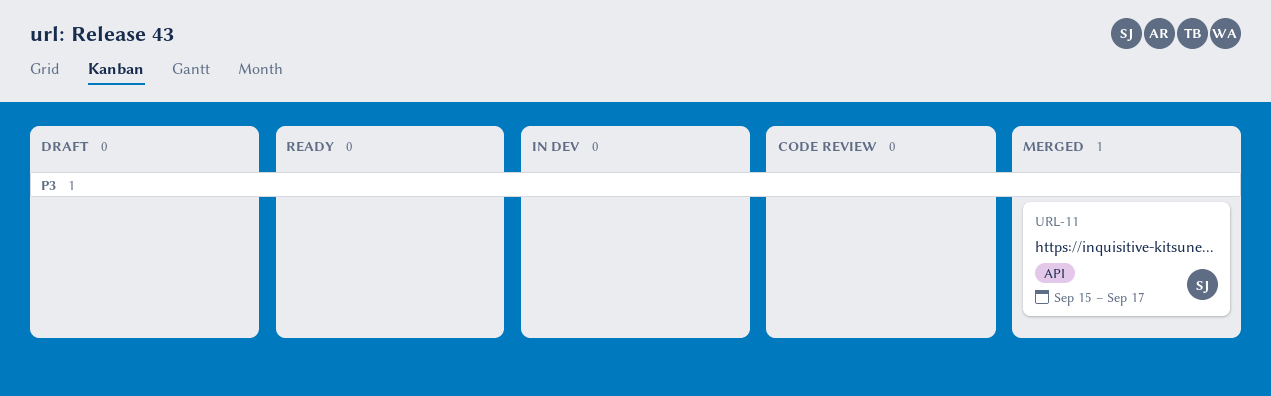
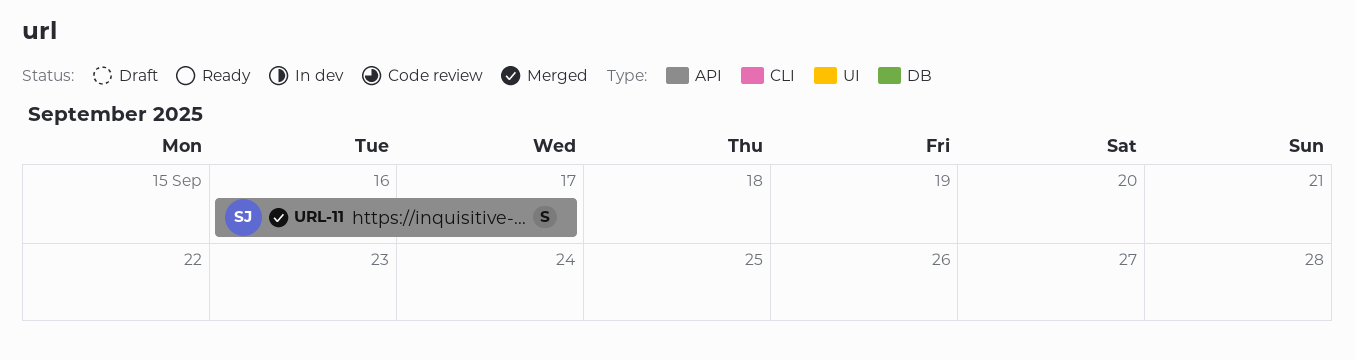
URL-11, start: Sep 15 -> Sep 16

